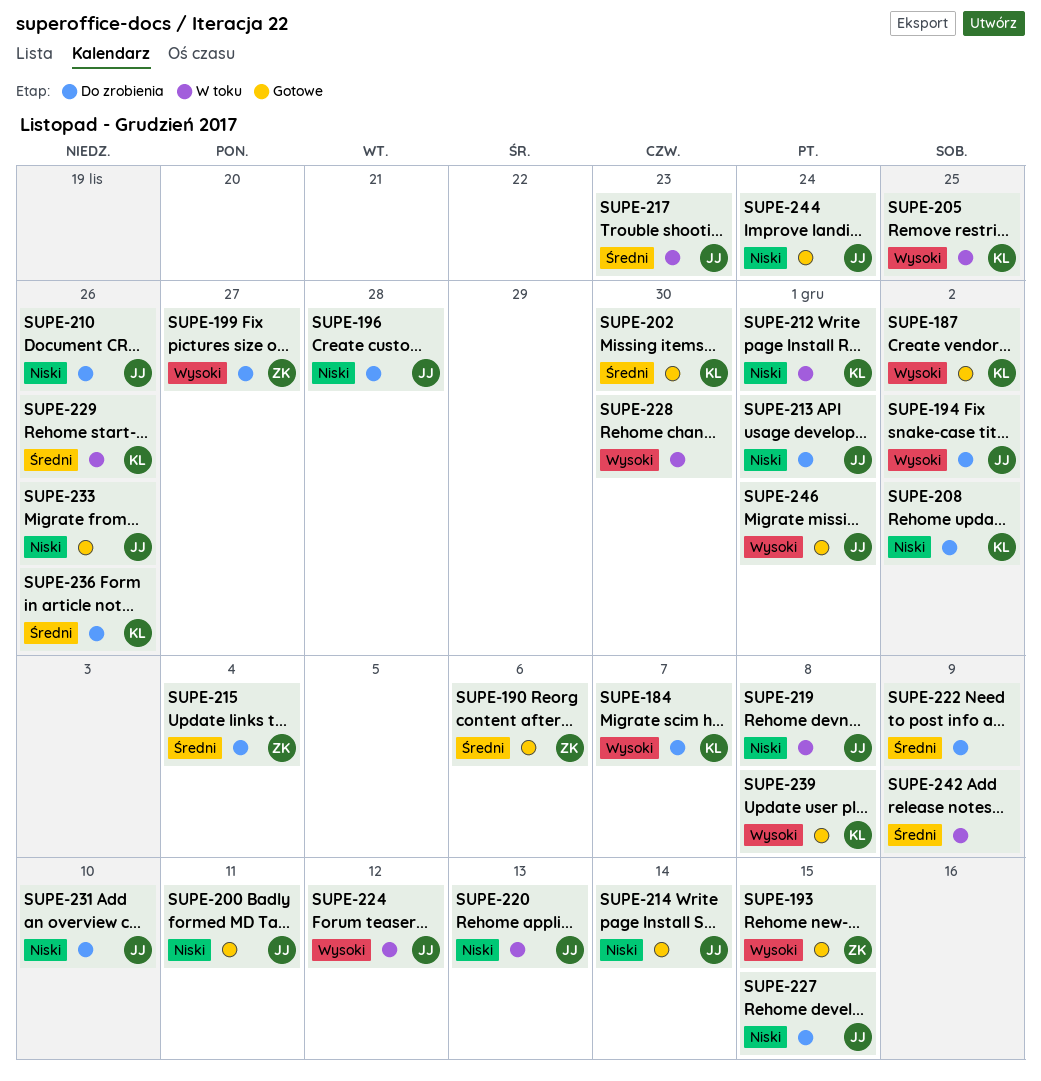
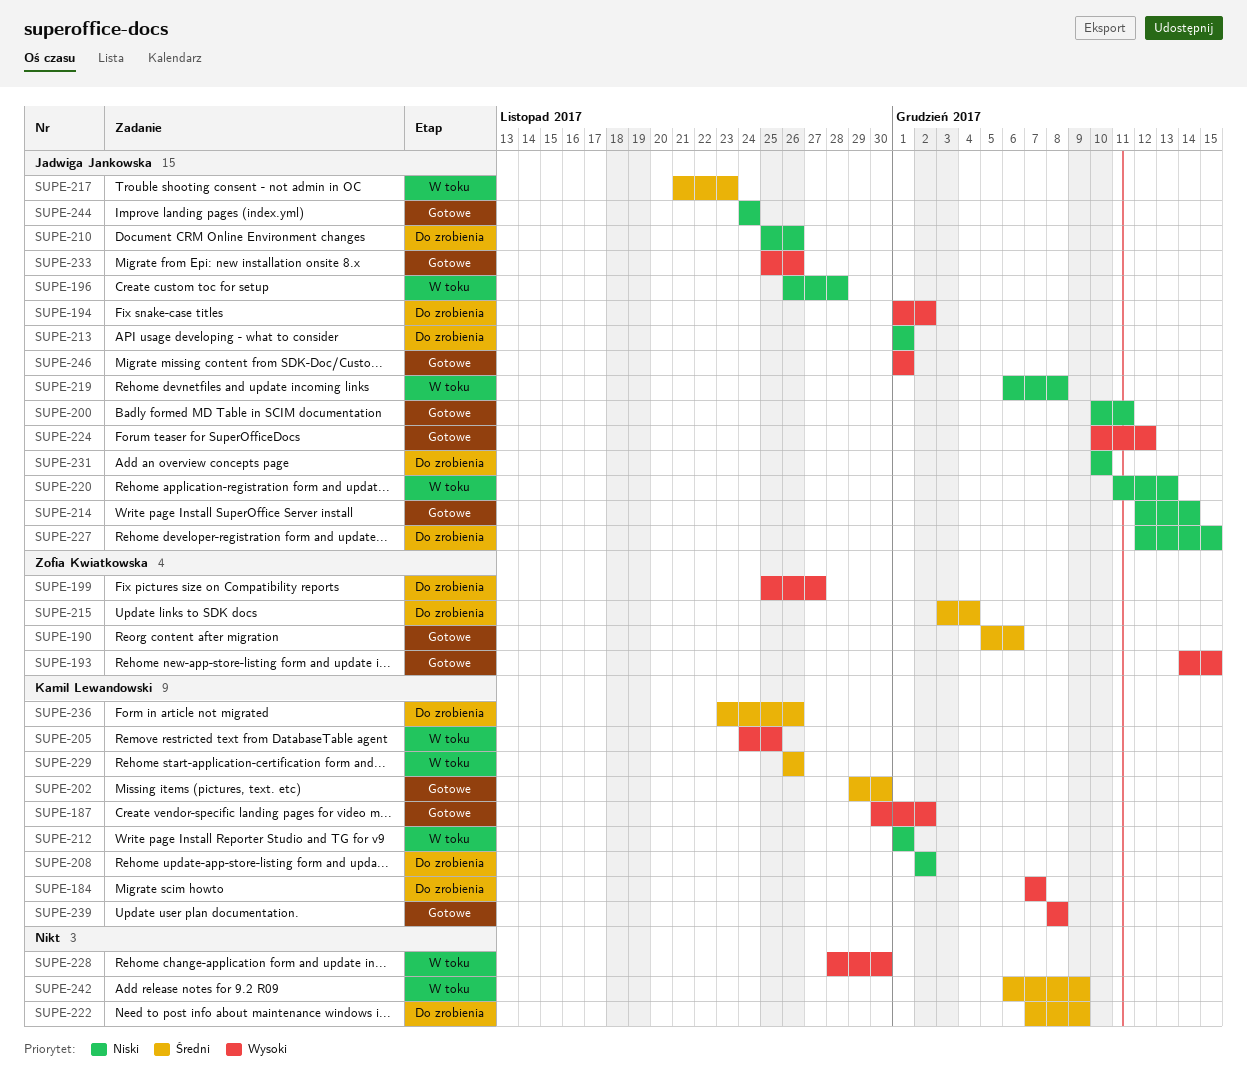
SUPE-196, status: Do zrobienia -> W toku
SUPE-224, status: W toku -> Gotowe
SUPE-233, priority: Niski -> Wysoki

